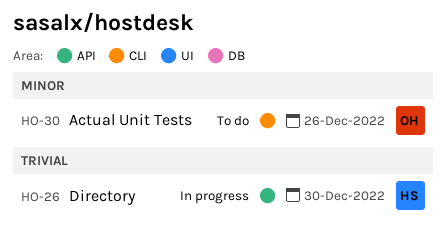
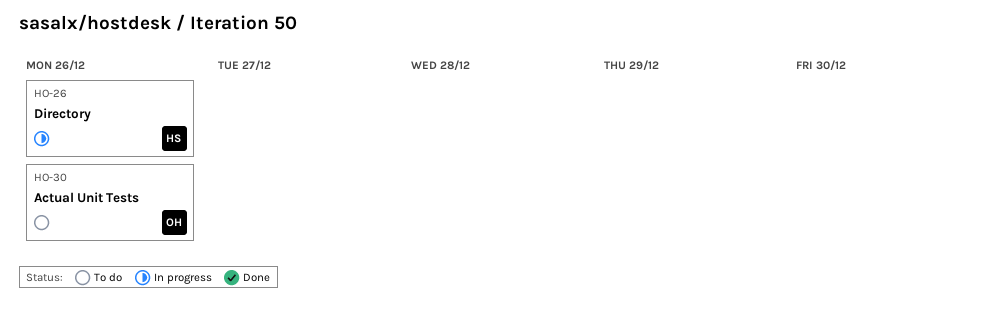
HO-26, due: Dec 30 -> Dec 26

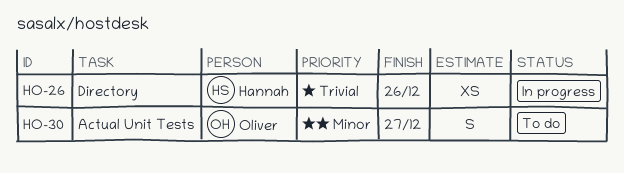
HO-30, due: Dec 26 -> Dec 27

